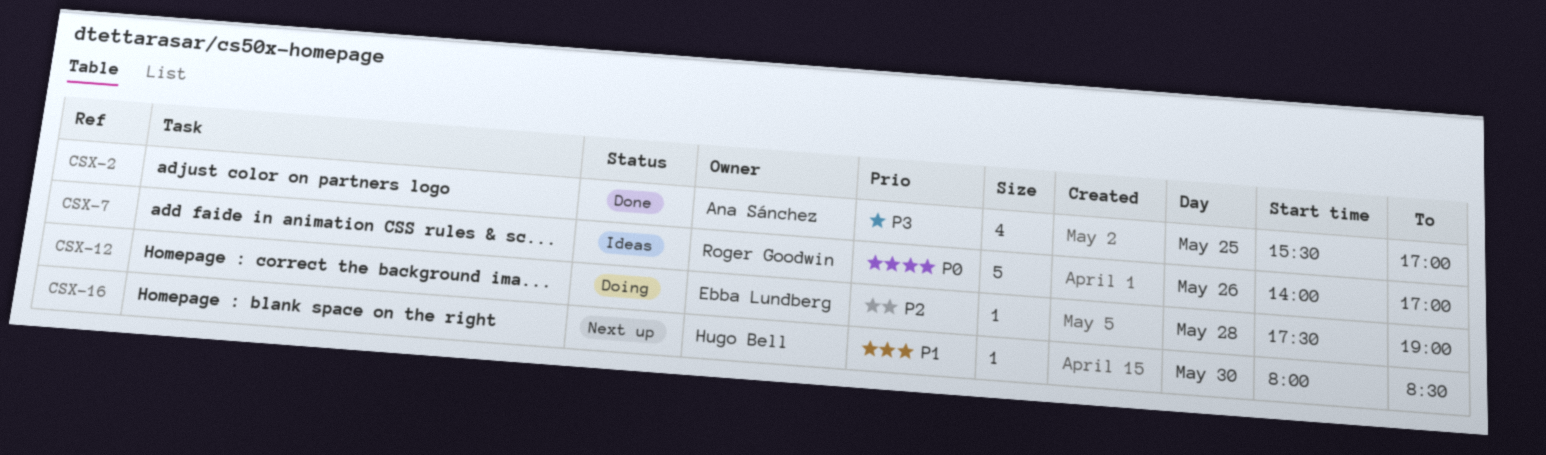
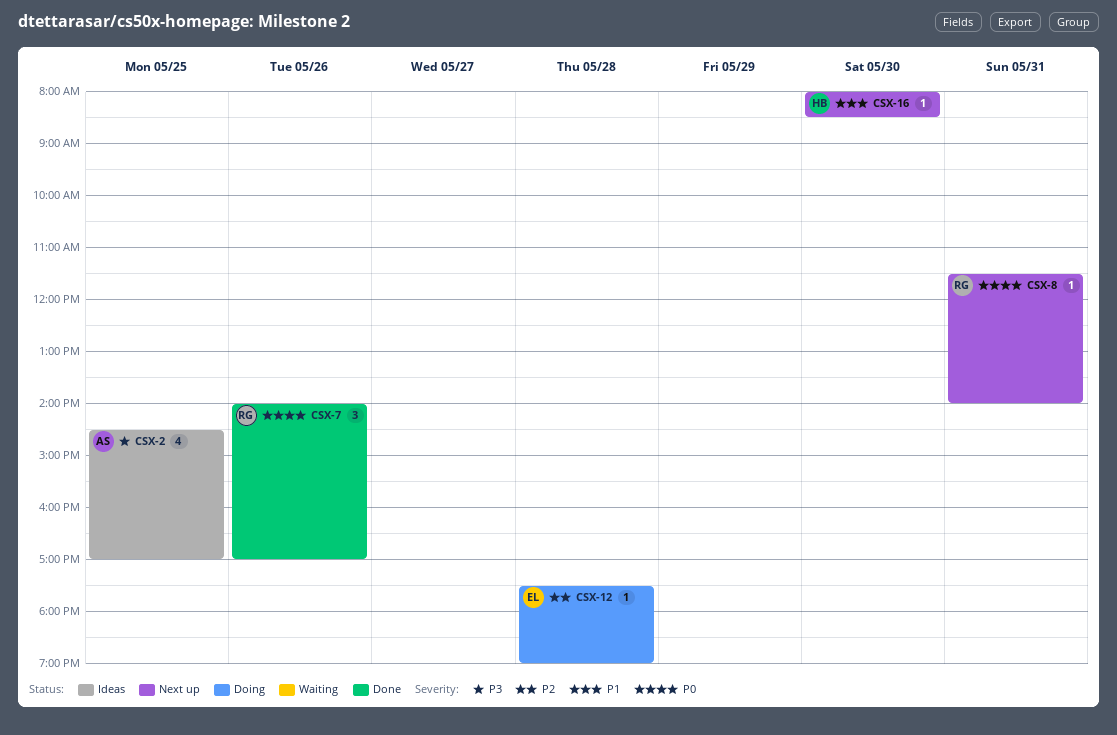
CSX-2, status: Done -> Ideas
CSX-2, begins: 15:30 -> 14:30
CSX-7, status: Ideas -> Done
CSX-7, estimate: 5 -> 3
CSX-8: none -> present

